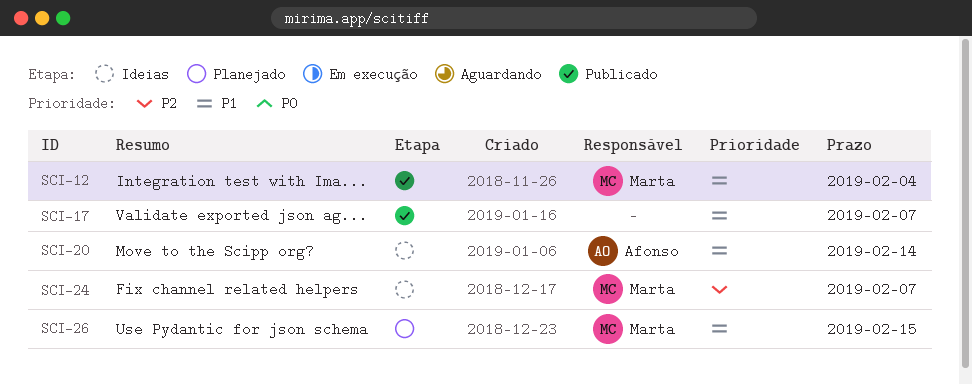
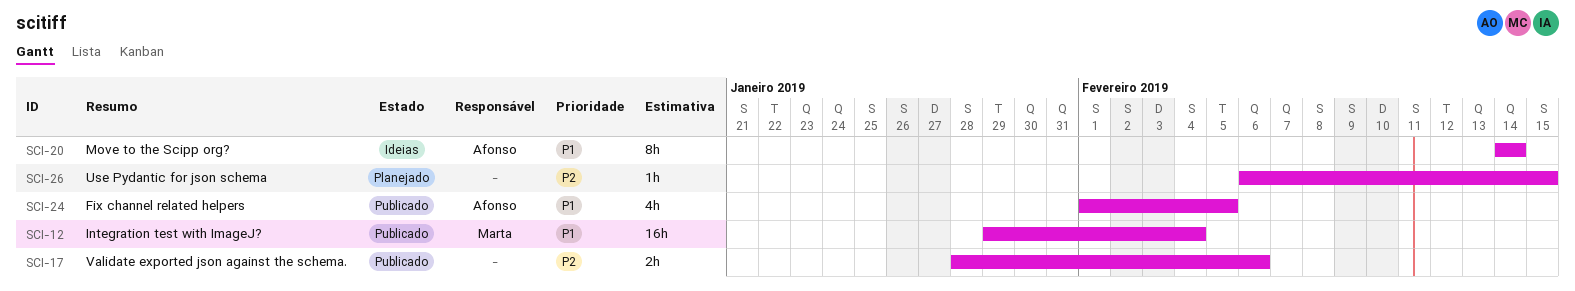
SCI-17, priority: P1 -> P2
SCI-17, due: Feb 7 -> Feb 6
SCI-24, status: Ideias -> Publicado
SCI-24, owner: Marta -> Afonso
SCI-24, priority: P2 -> P1
SCI-24, due: Feb 7 -> Feb 5
SCI-26, owner: Marta -> none
SCI-26, priority: P1 -> P2

